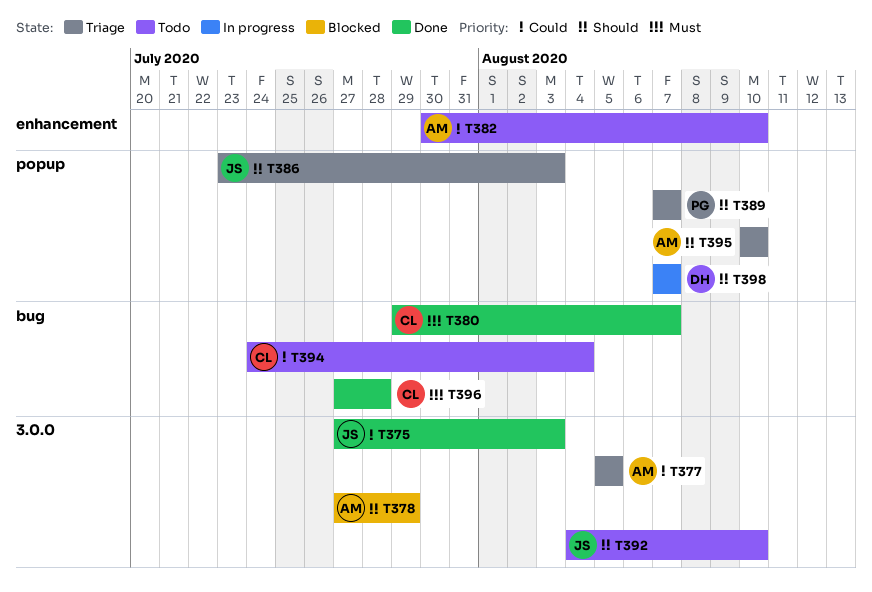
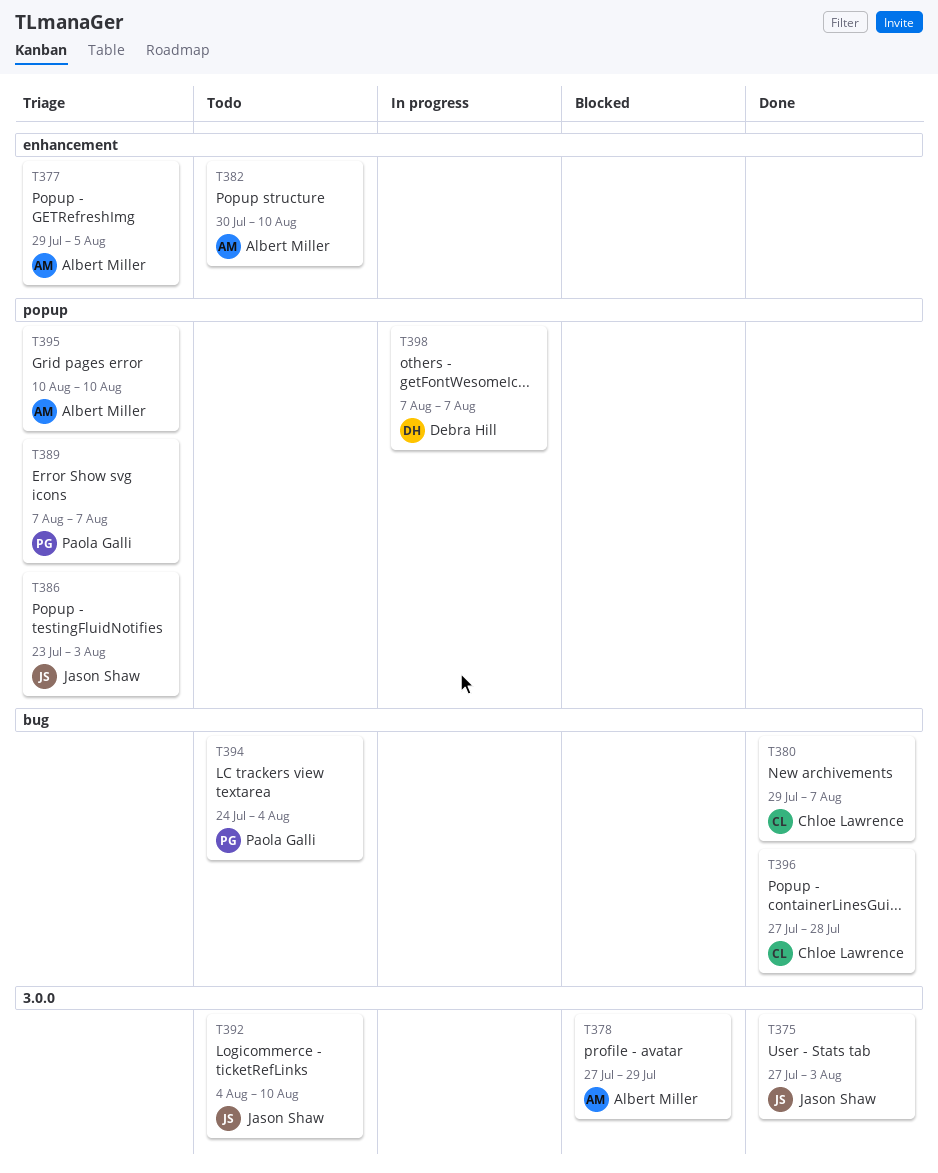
T377, label: 3.0.0 -> enhancement
T377, start: Aug 5 -> Jul 29
T394, owner: Chloe Lawrence -> Paola Galli

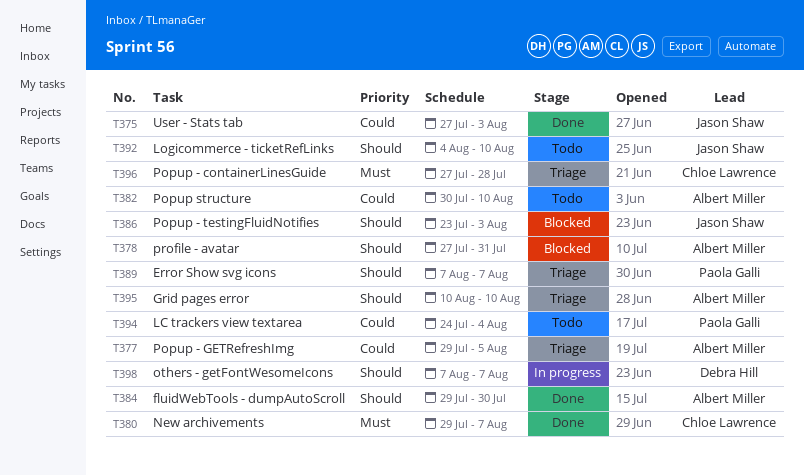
T378, due: Jul 29 -> Jul 31
T384: none -> present
T386, status: Triage -> Blocked
T396, status: Done -> Triage

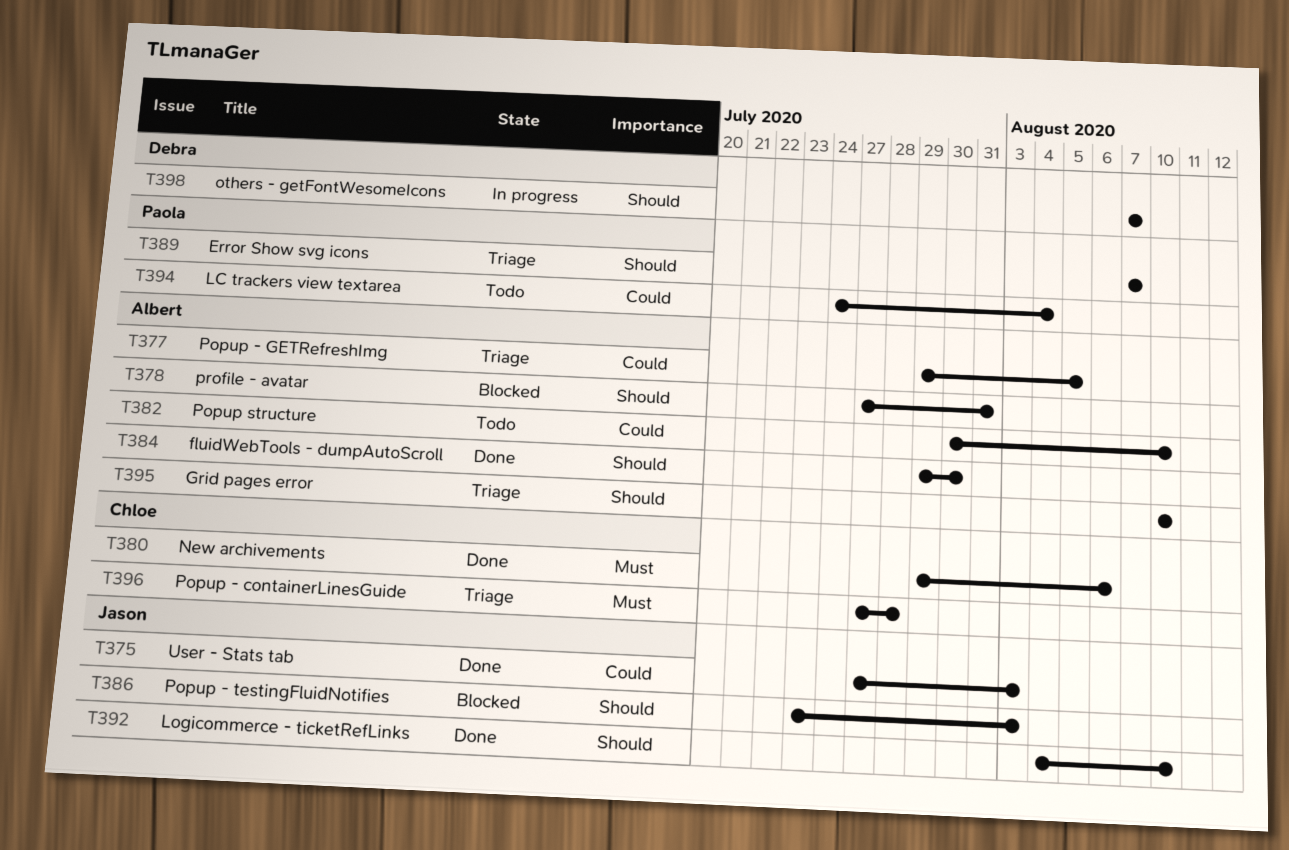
T380, due: Aug 7 -> Aug 6
T392, status: Todo -> Done

